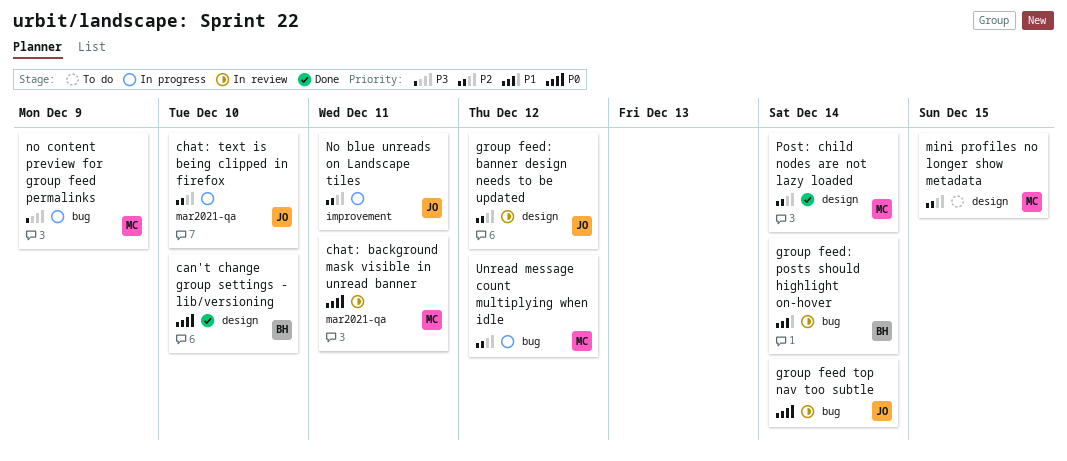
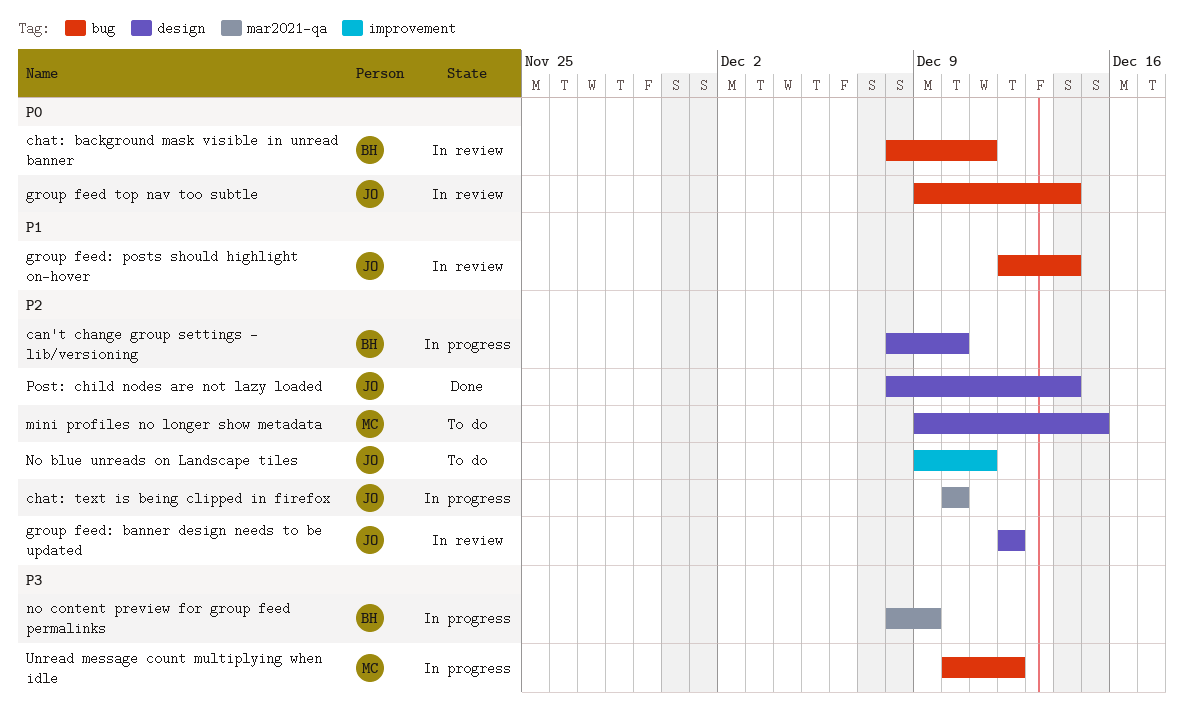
can't change group settings - lib/versioning, status: Done -> In progress
can't change group settings - lib/versioning, priority: P0 -> P2
chat: background mask visible in unread banner, owner: MC -> BH
chat: background mask visible in unread banner, label: mar2021-qa -> bug
group feed: posts should highlight on-hover, owner: BH -> JO
No blue unreads on Landscape tiles, status: In progress -> To do
no content preview for group feed permalinks, owner: MC -> BH
no content preview for group feed permalinks, label: bug -> mar2021-qa
Post: child nodes are not lazy loaded, owner: MC -> JO
Unread message count multiplying when idle, priority: P2 -> P3

